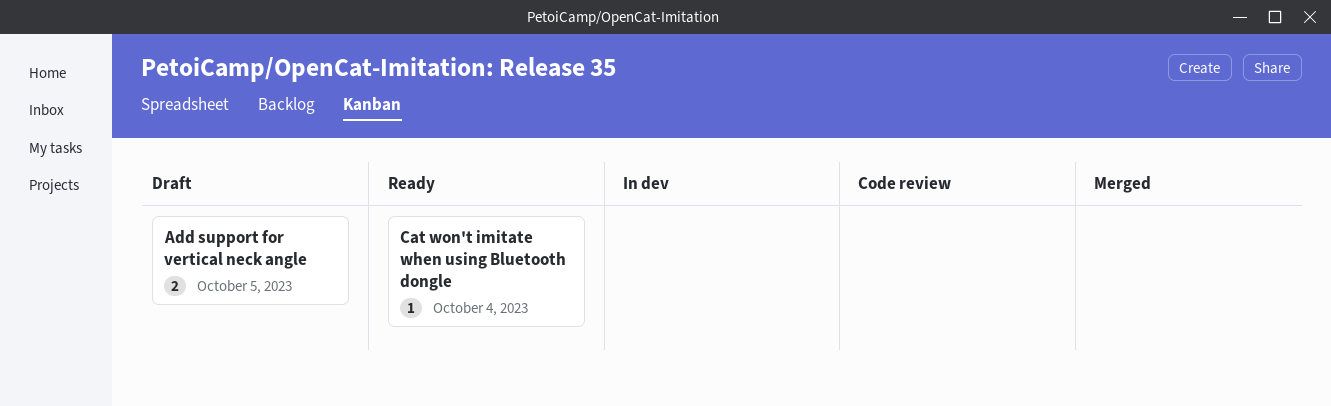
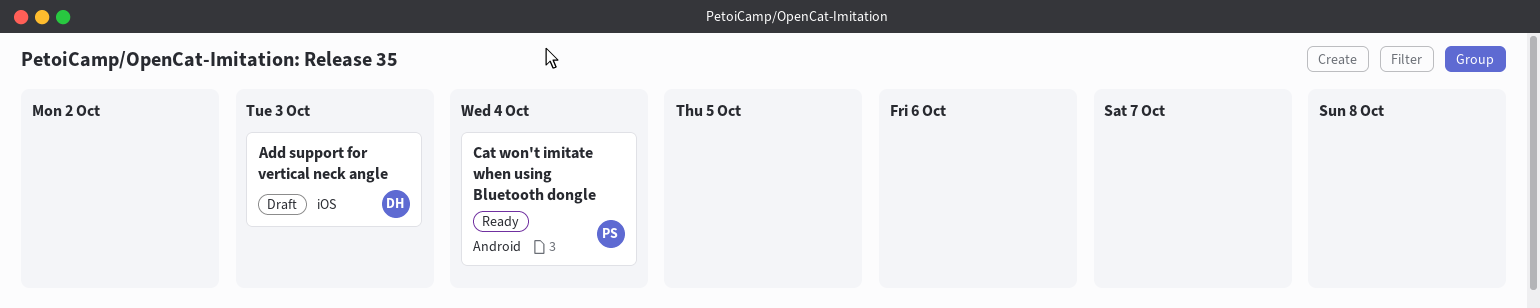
Add support for vertical neck angle, due: Oct 5 -> Oct 3

